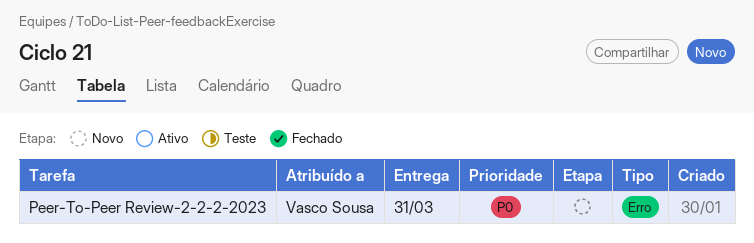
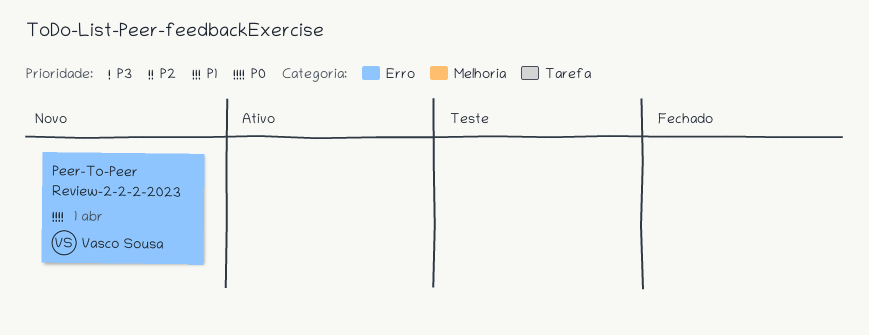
Peer-To-Peer Review-2-2-2-2023, due: Mar 31 -> Apr 1

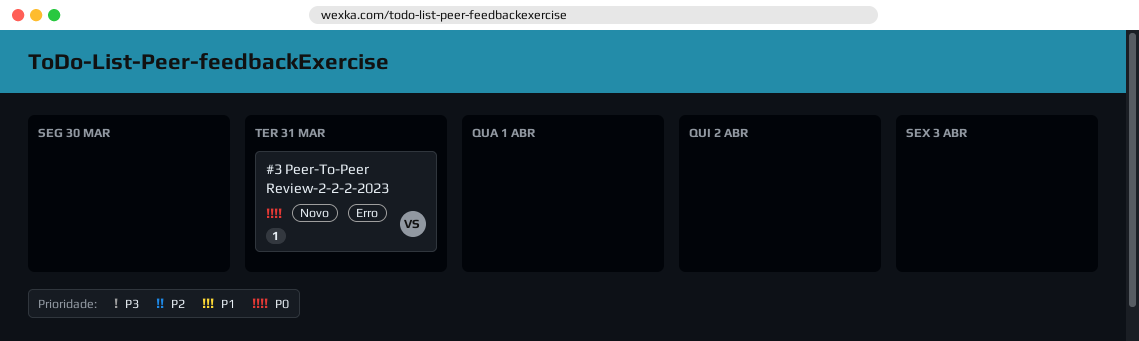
Peer-To-Peer Review-2-2-2-2023, due: Apr 1 -> Mar 31

